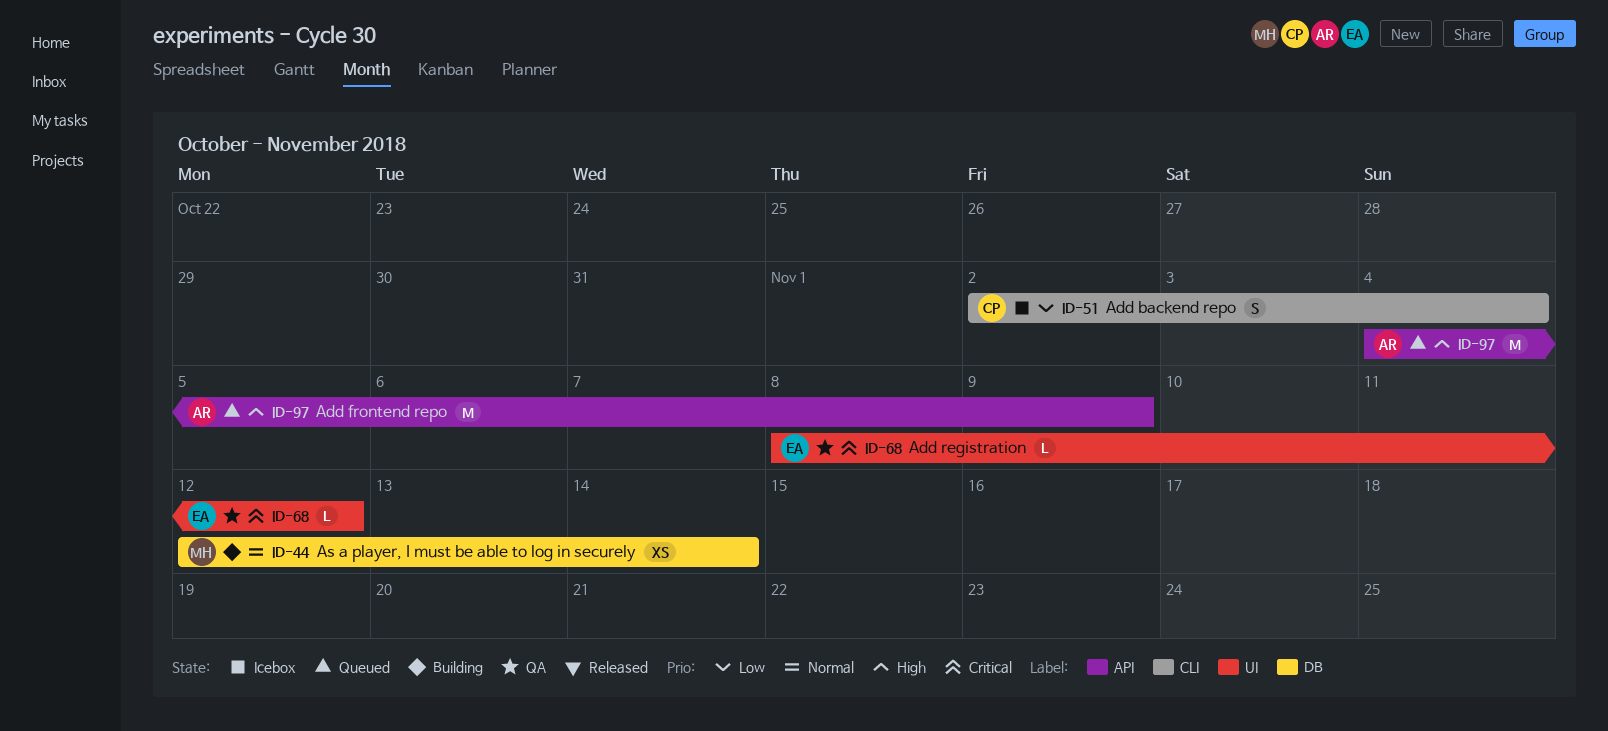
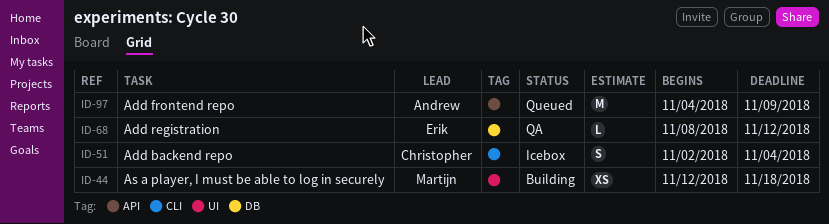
ID-44, label: DB -> UI
ID-44, due: Nov 14 -> Nov 18
ID-68, label: UI -> DB

